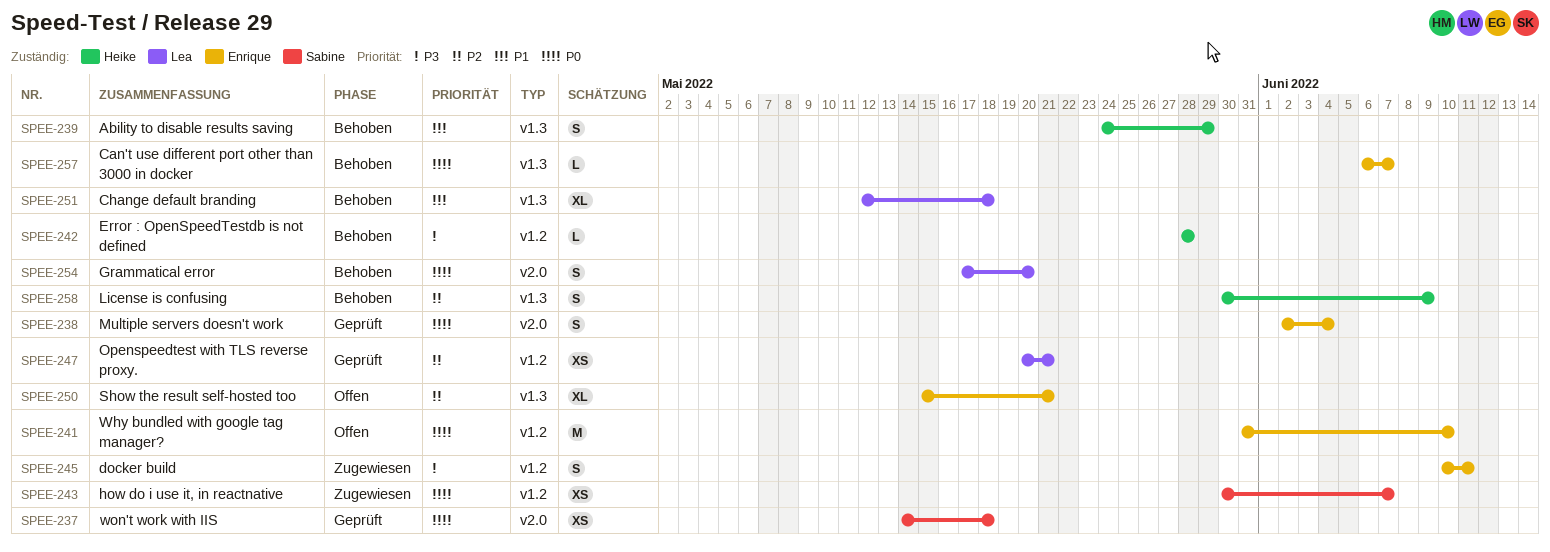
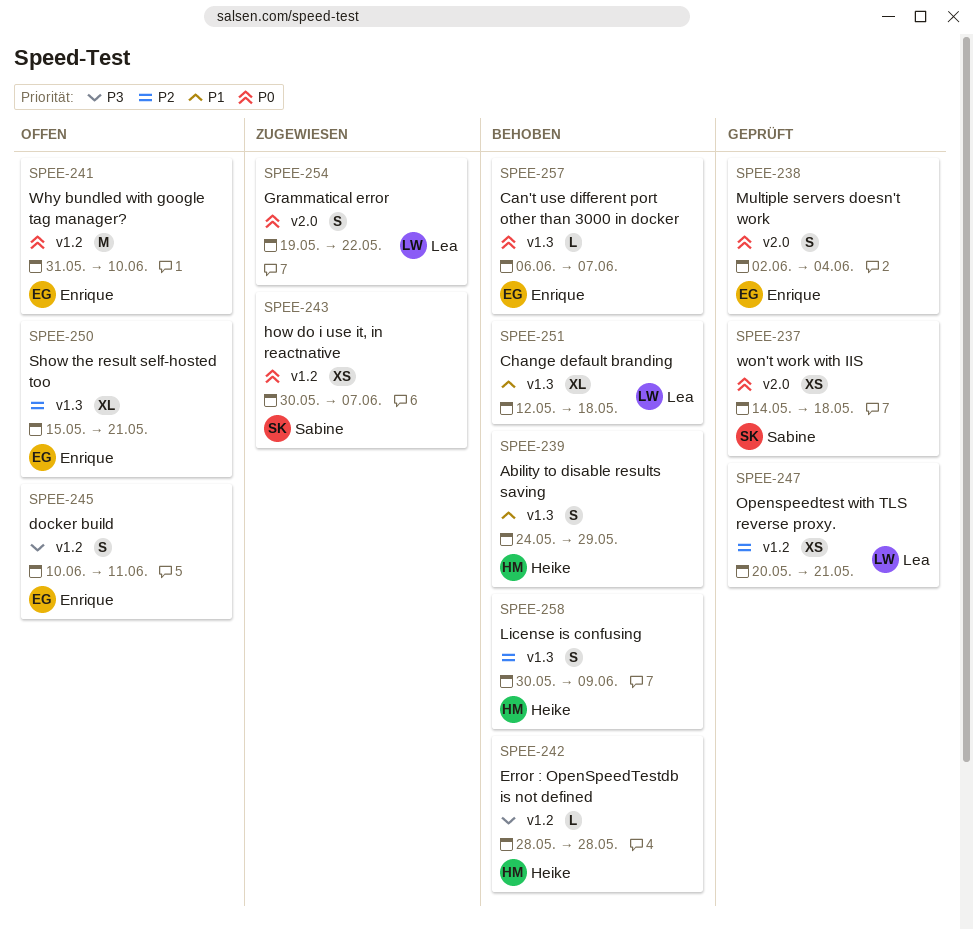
SPEE-245, status: Zugewiesen -> Offen
SPEE-254, status: Behoben -> Zugewiesen
SPEE-254, start: May 17 -> May 19
SPEE-254, due: May 20 -> May 22

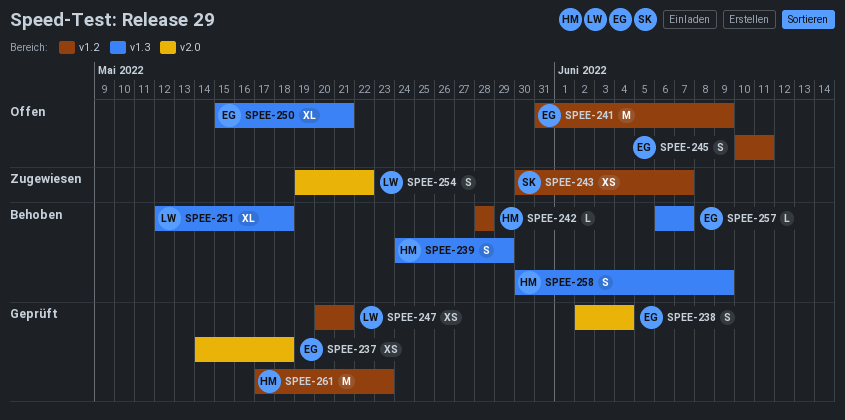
SPEE-237, owner: Sabine -> Enrique
SPEE-241, due: Jun 10 -> Jun 9
SPEE-261: none -> present

